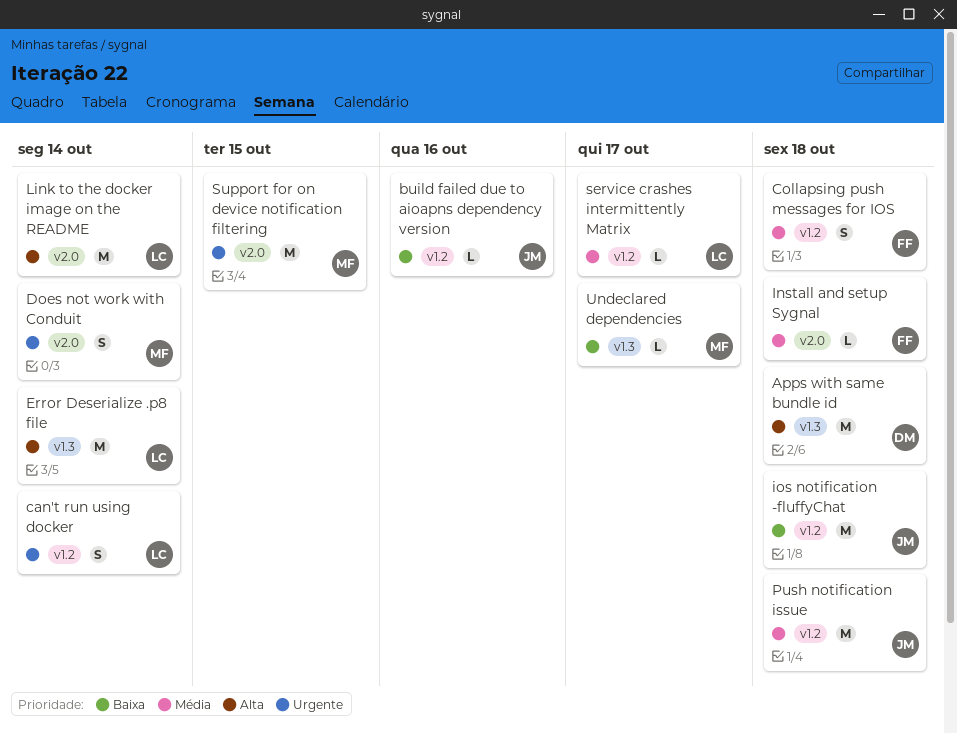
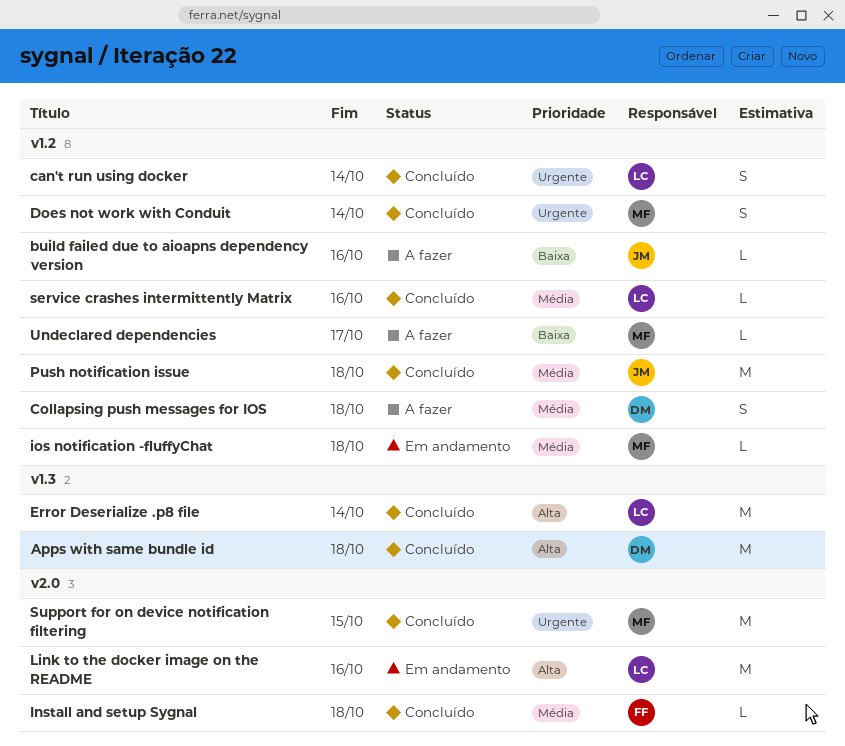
Collapsing push messages for IOS, owner: FF -> DM
Does not work with Conduit, label: v2.0 -> v1.2
ios notification -fluffyChat, owner: JM -> MF
ios notification -fluffyChat, priority: Baixa -> Média
ios notification -fluffyChat, estimate: M -> L
Link to the docker image on the README, due: Oct 14 -> Oct 16
service crashes intermittently Matrix, due: Oct 17 -> Oct 16
Undeclared dependencies, label: v1.3 -> v1.2

